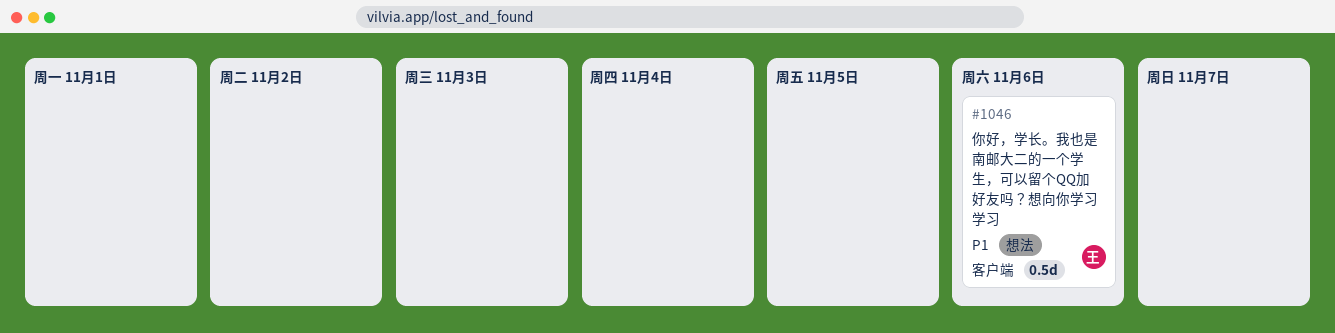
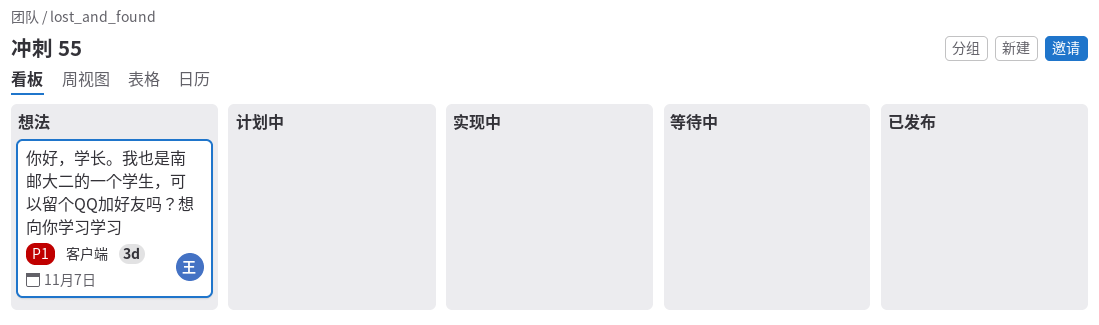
你好，学长。我也是南邮大二的一个学生，可以留个QQ加好友吗？想向你学习学习, estimate: 0.5d -> 3d
你好，学长。我也是南邮大二的一个学生，可以留个QQ加好友吗？想向你学习学习, due: Nov 6 -> Nov 7

